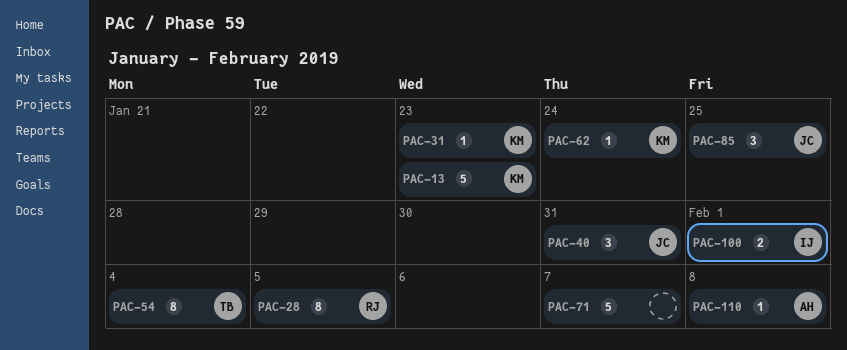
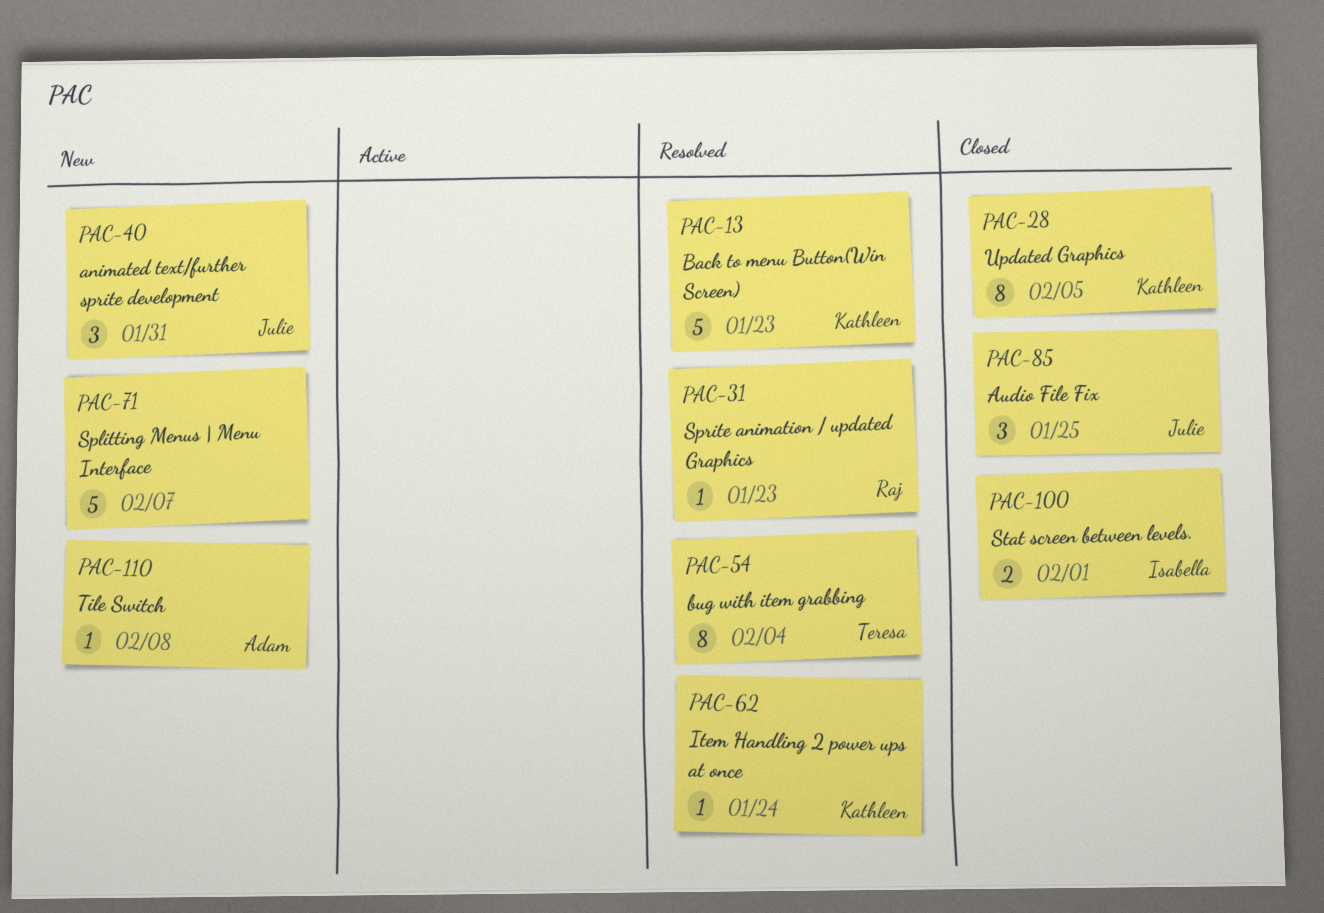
PAC-28, owner: Raj -> Kathleen
PAC-31, owner: Kathleen -> Raj

